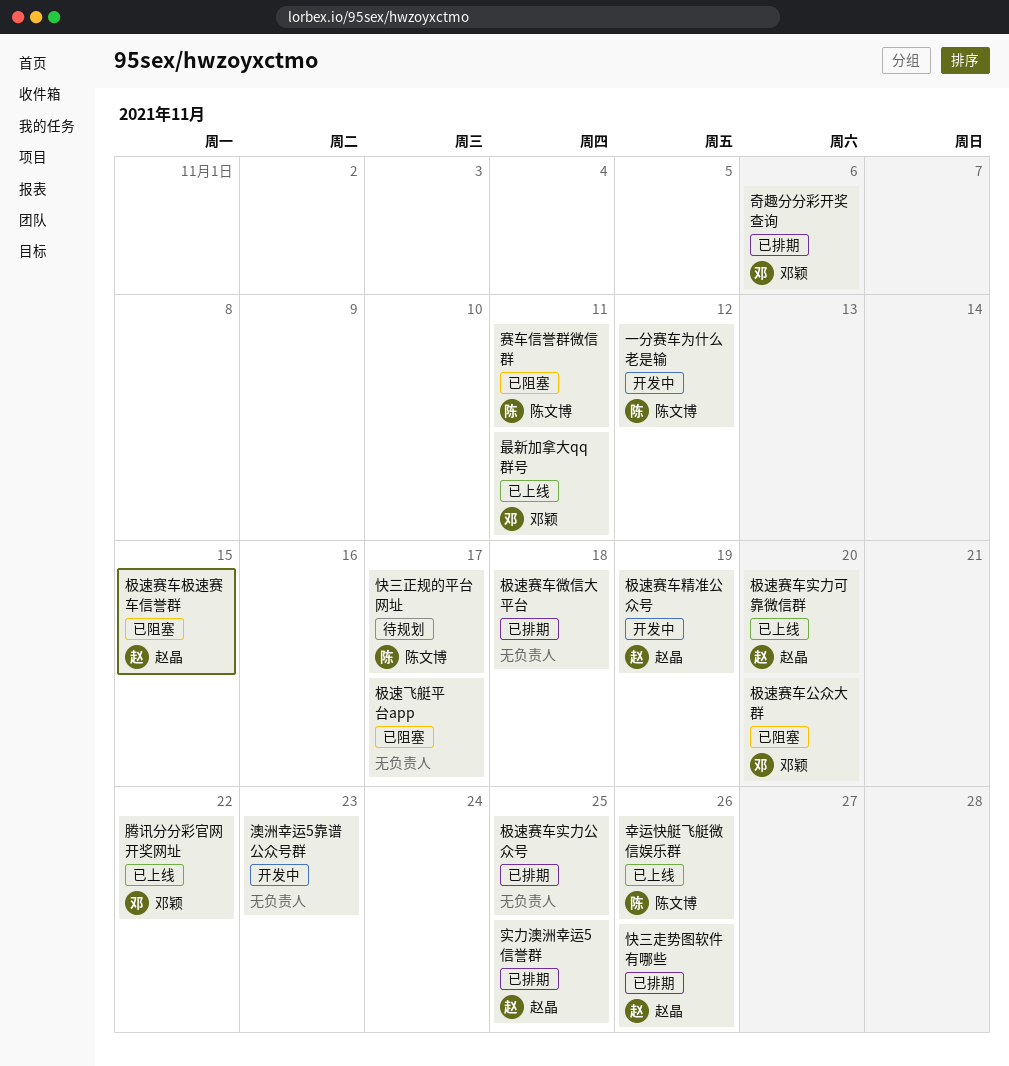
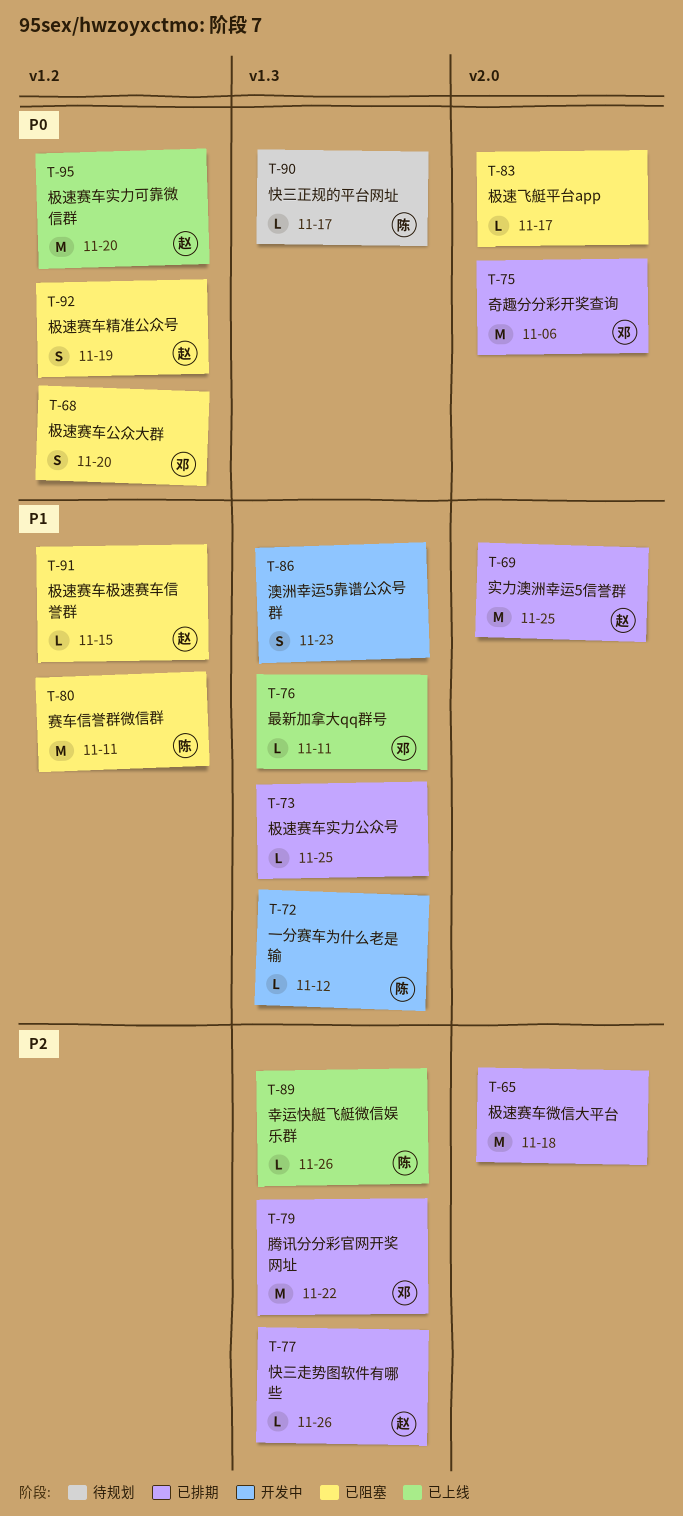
极速赛车精准公众号, status: 开发中 -> 已阻塞
腾讯分分彩官网开奖网址, status: 已上线 -> 已排期

